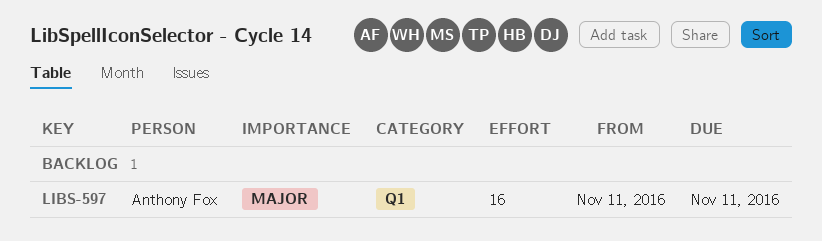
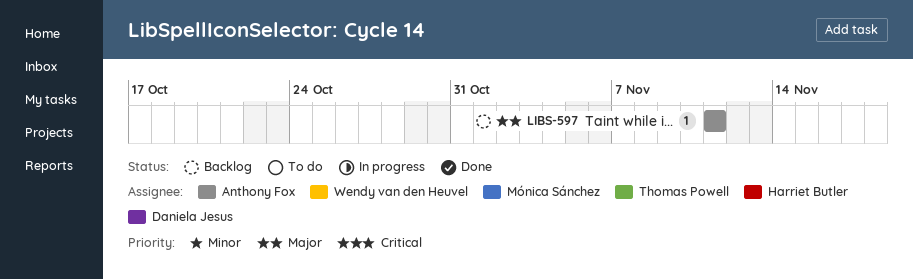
LIBS-597, estimate: 16 -> 1

